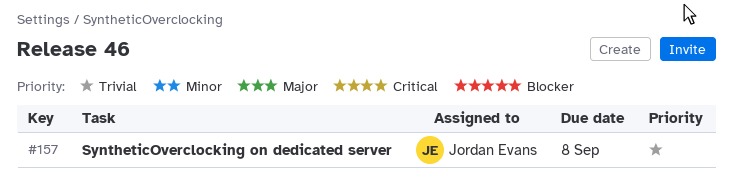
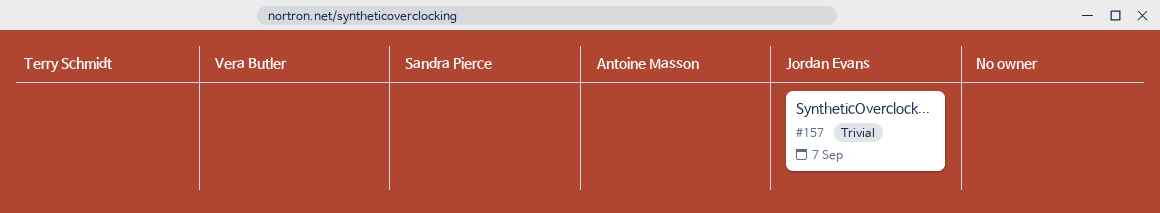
#157, due: Sep 8 -> Sep 7

